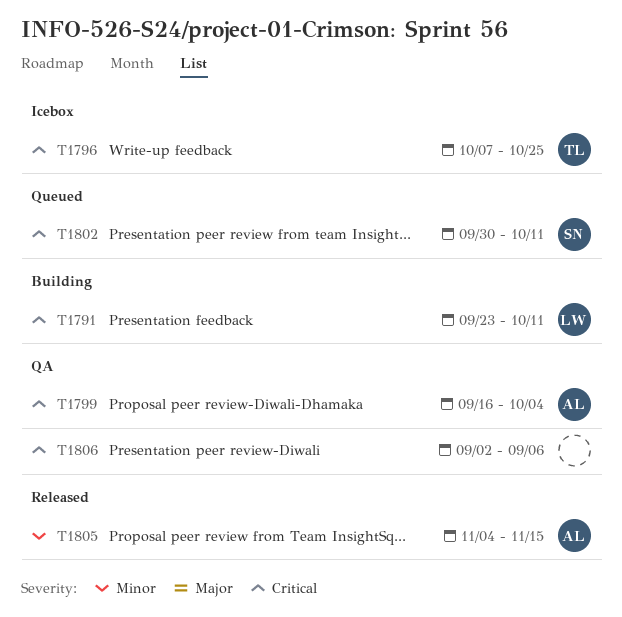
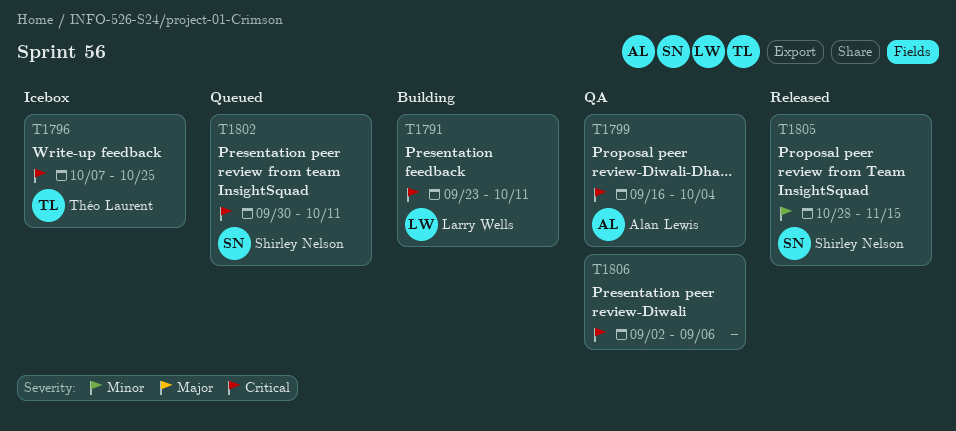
T1805, owner: Alan Lewis -> Shirley Nelson
T1805, start: Nov 4 -> Oct 28

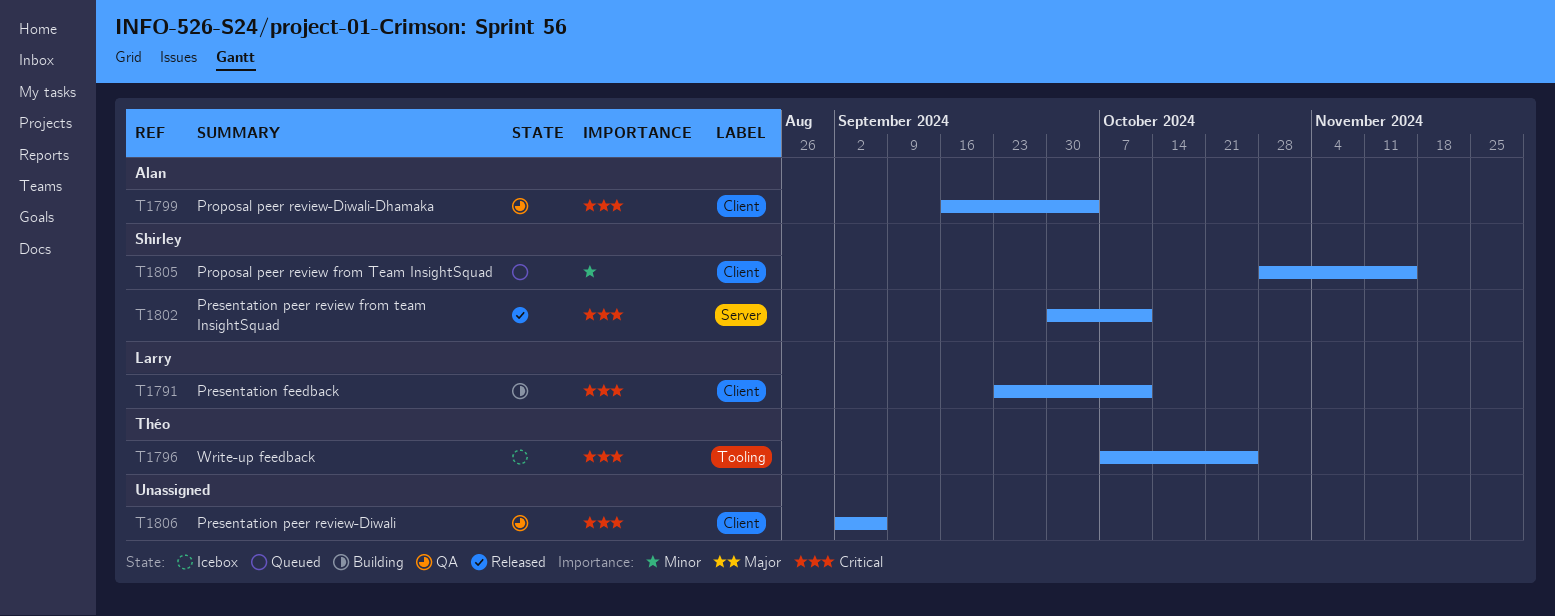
T1802, status: Queued -> Released
T1805, status: Released -> Queued

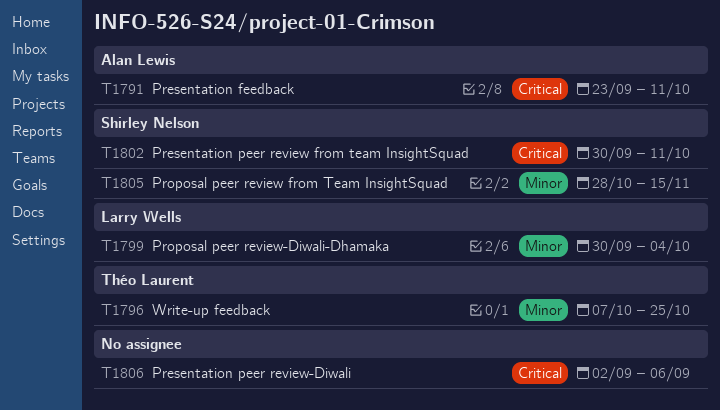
T1791, owner: Larry Wells -> Alan Lewis
T1796, priority: Critical -> Minor
T1799, owner: Alan Lewis -> Larry Wells
T1799, priority: Critical -> Minor
T1799, start: Sep 16 -> Sep 30

